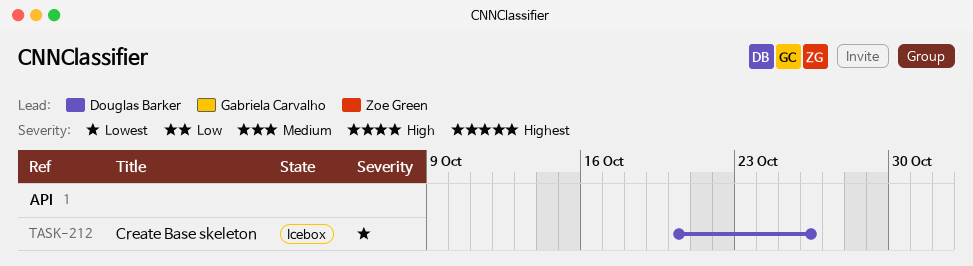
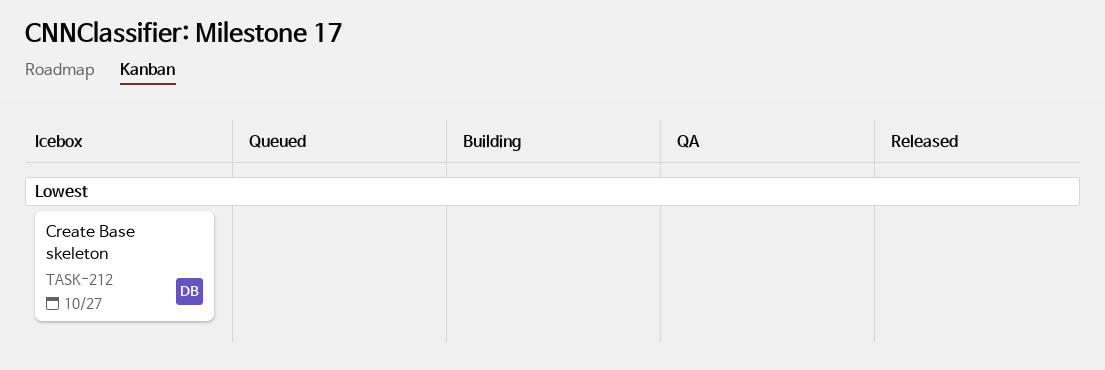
TASK-212, due: Oct 26 -> Oct 27

